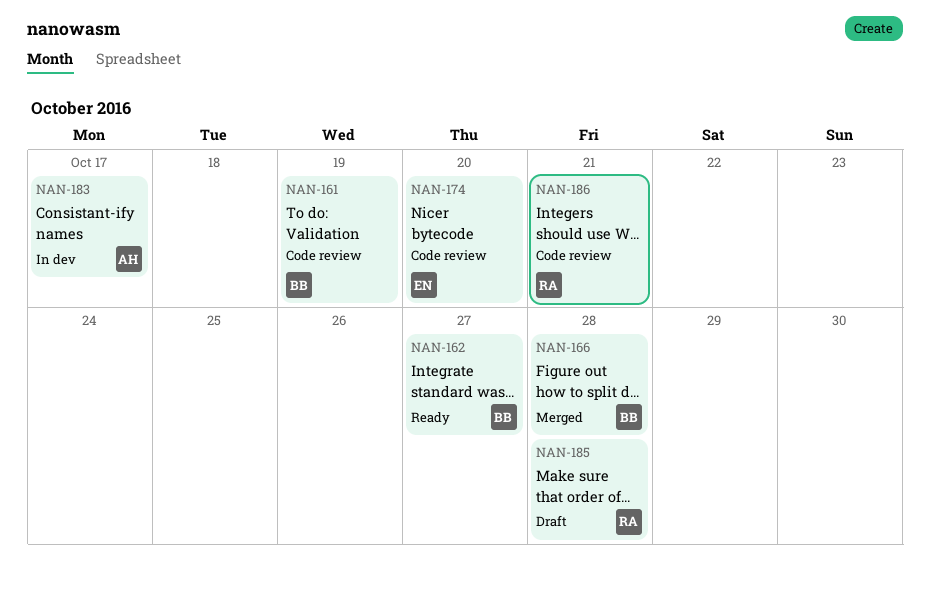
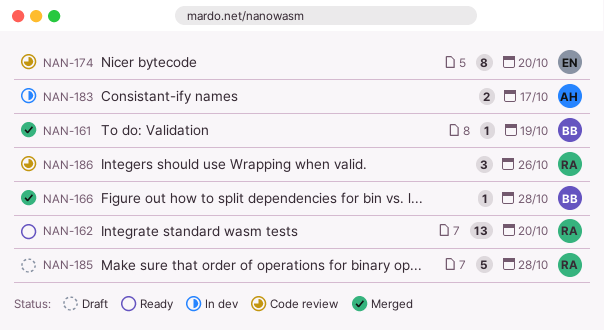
NAN-161, status: Code review -> Merged
NAN-162, owner: BB -> RA
NAN-162, due: Oct 27 -> Oct 20
NAN-186, due: Oct 21 -> Oct 26

